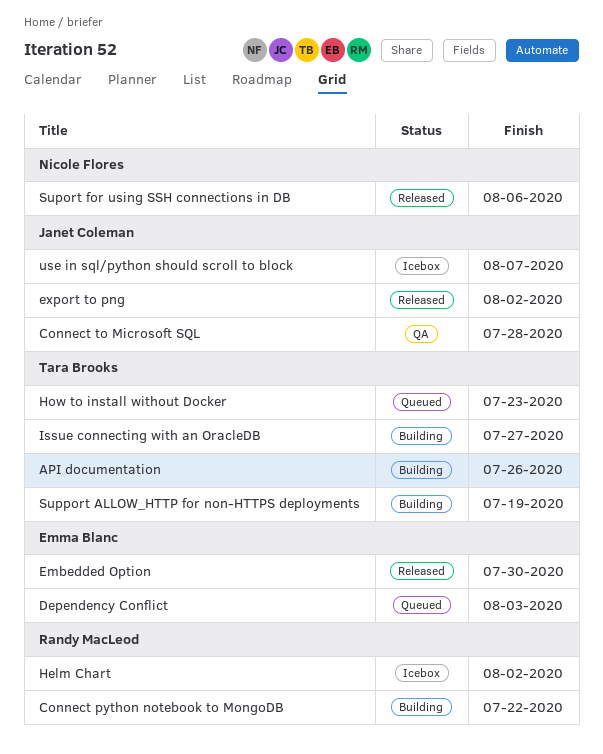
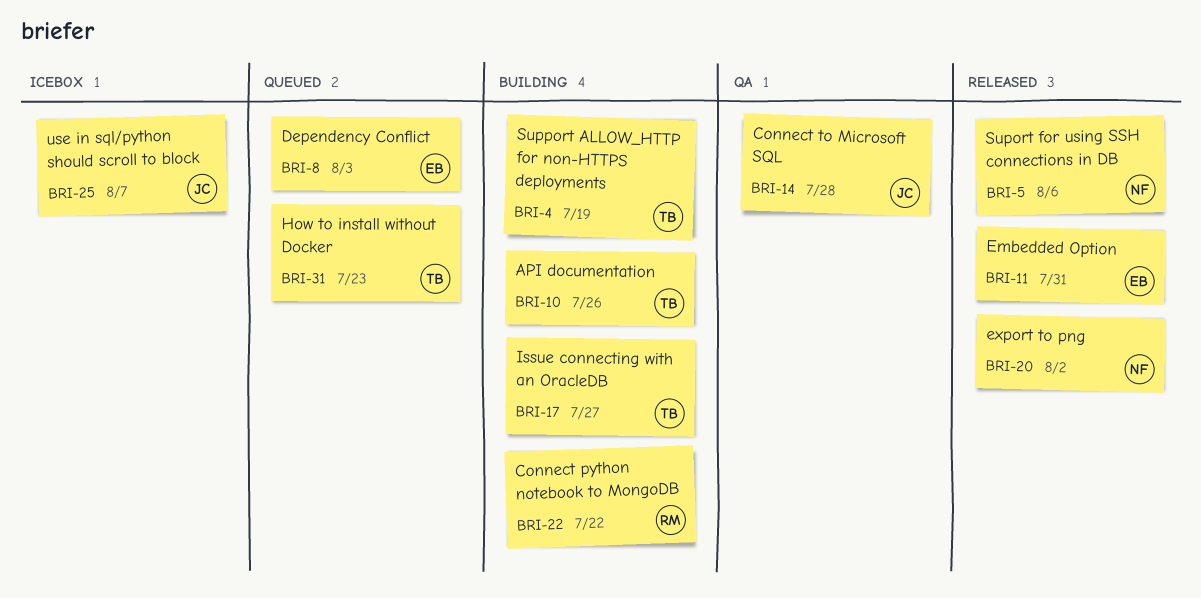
Embedded Option, due: Jul 30 -> Jul 31
export to png, owner: Janet Coleman -> Nicole Flores
Helm Chart: present -> none

